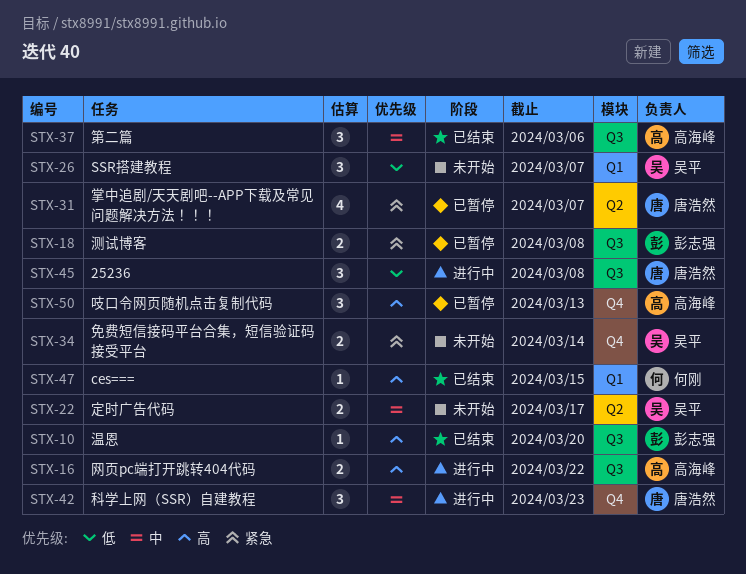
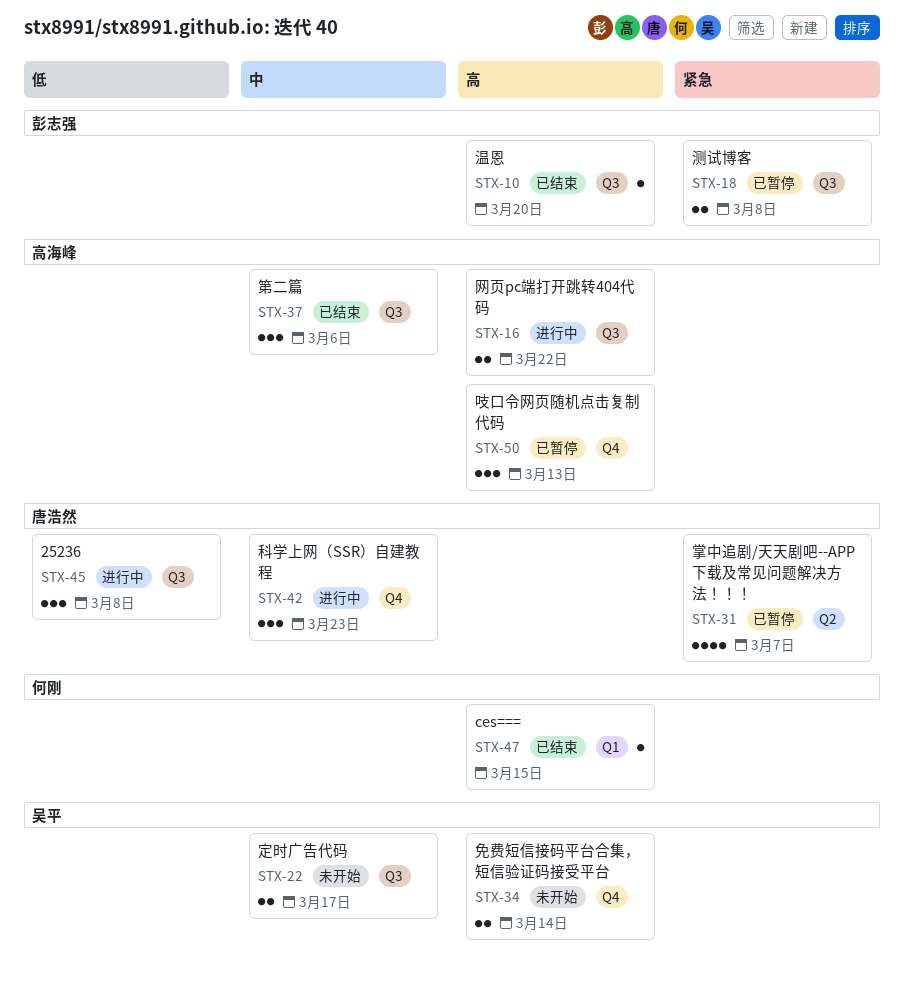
STX-22, label: Q2 -> Q3
STX-26: present -> none
STX-34, priority: 紧急 -> 高

